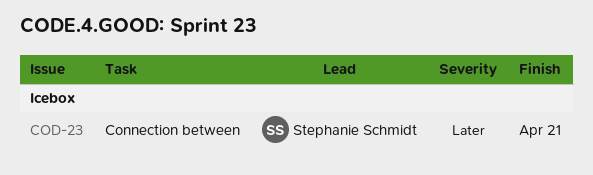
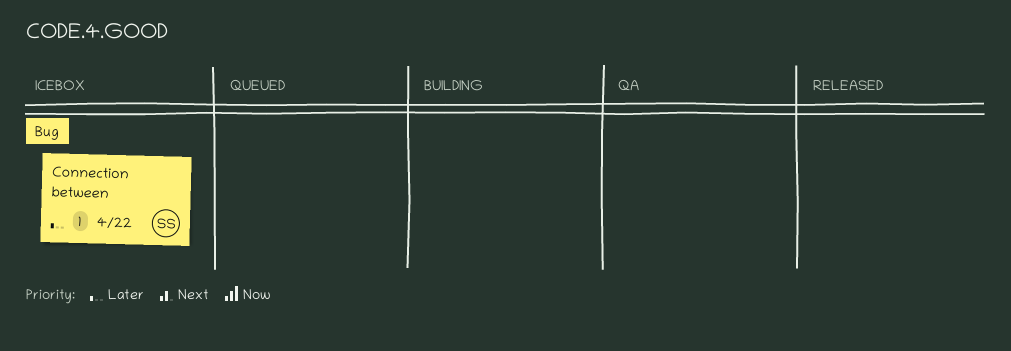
Connection between, due: Apr 21 -> Apr 22

